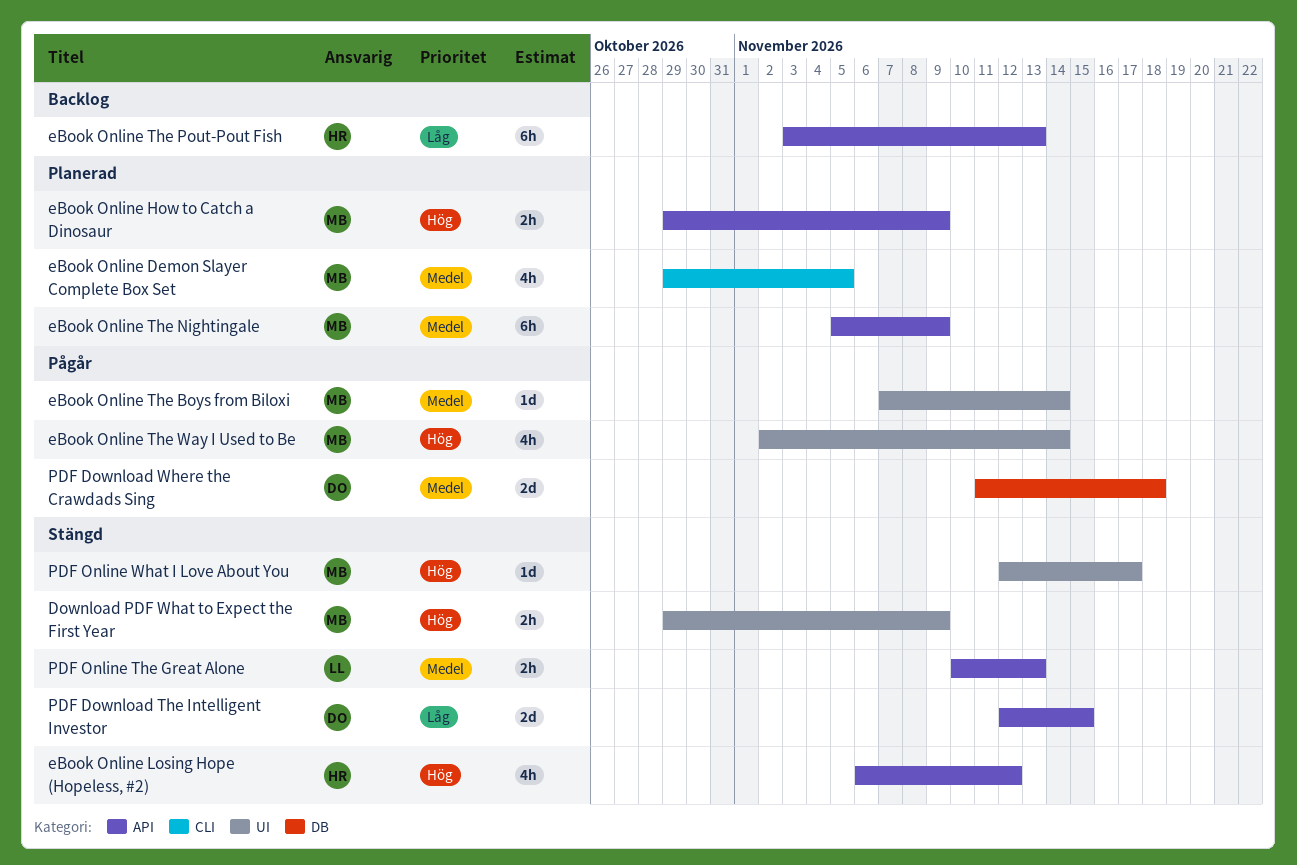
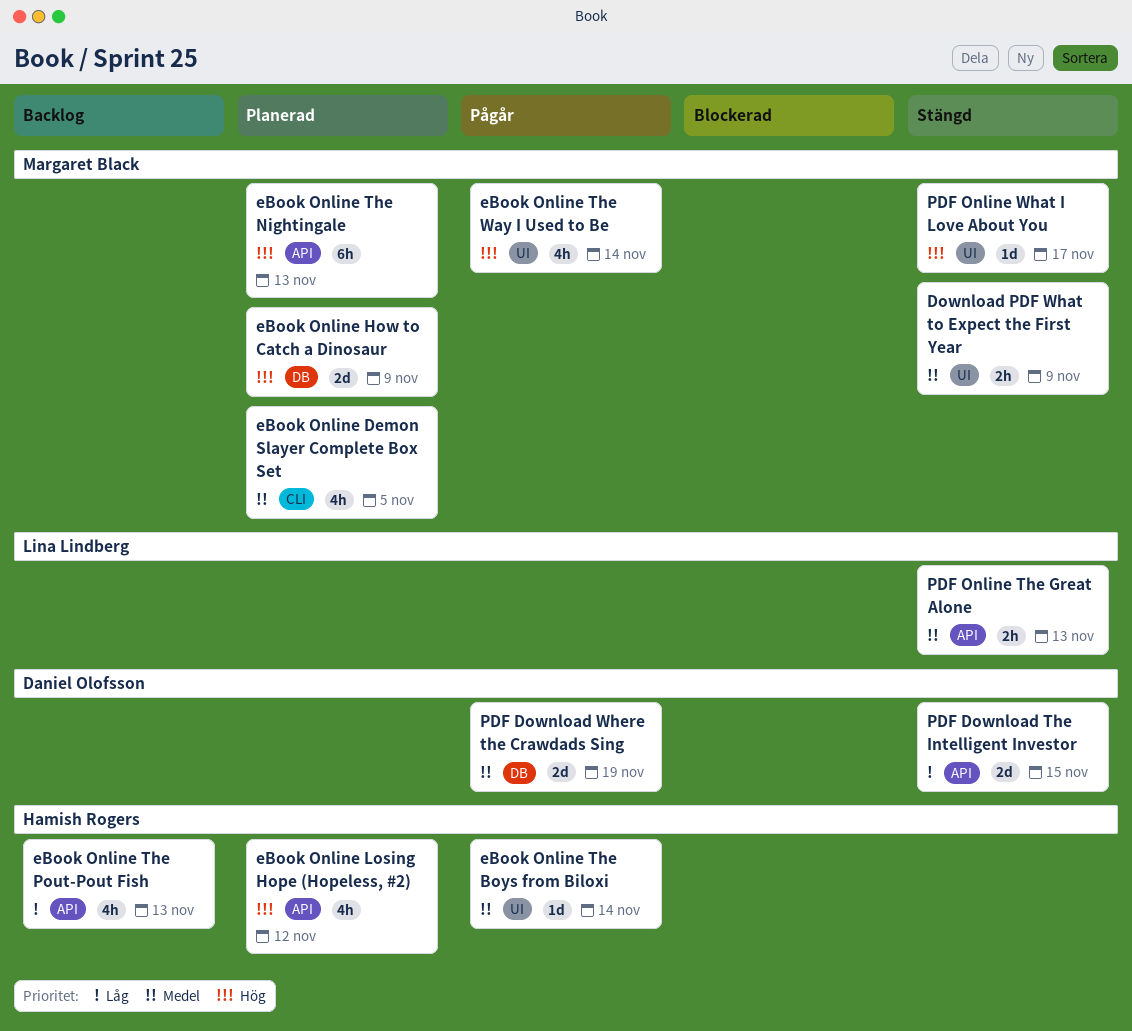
Download PDF What to Expect the First Year, priority: Hög -> Medel
eBook Online How to Catch a Dinosaur, label: API -> DB
eBook Online How to Catch a Dinosaur, estimate: 2h -> 2d
eBook Online Losing Hope (Hopeless, #2), status: Stängd -> Planerad
eBook Online The Boys from Biloxi, owner: Margaret Black -> Hamish Rogers
eBook Online The Nightingale, priority: Medel -> Hög
eBook Online The Nightingale, due: Nov 9 -> Nov 13
eBook Online The Pout-Pout Fish, estimate: 6h -> 4h
PDF Download Where the Crawdads Sing, due: Nov 18 -> Nov 19

